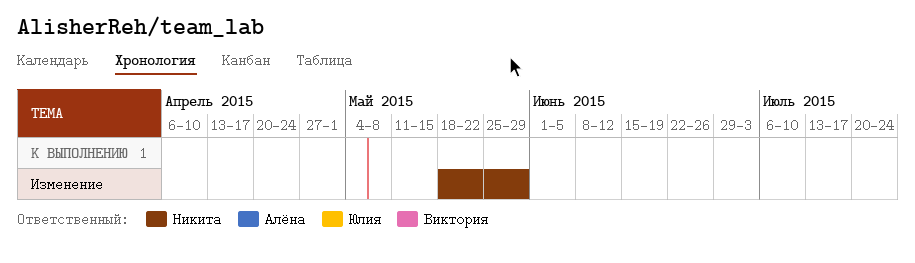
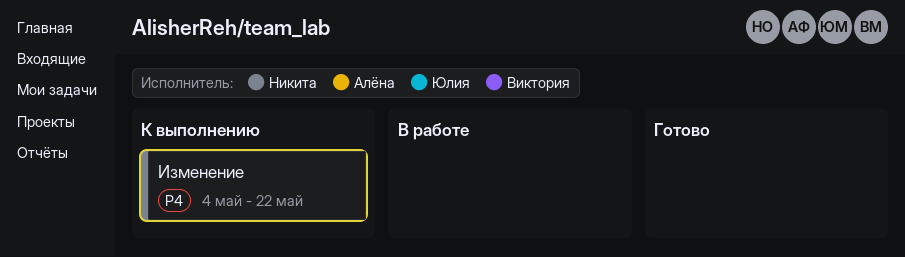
Изменение, start: May 18 -> May 4
Изменение, due: May 29 -> May 22

